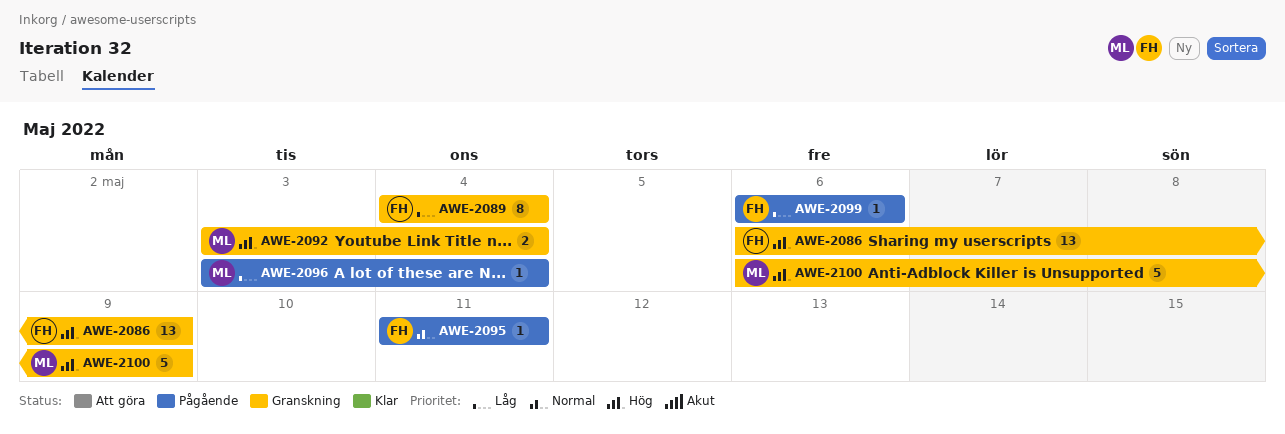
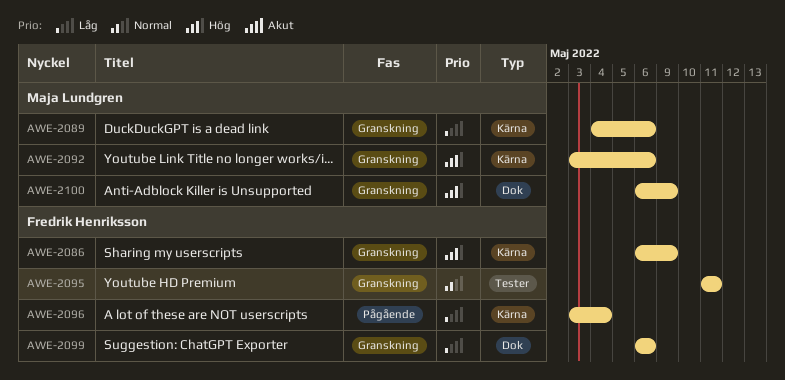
AWE-2089, owner: Fredrik Henriksson -> Maja Lundgren
AWE-2089, due: May 4 -> May 6
AWE-2092, due: May 4 -> May 6
AWE-2095, status: Pågående -> Granskning
AWE-2096, owner: Maja Lundgren -> Fredrik Henriksson
AWE-2099, status: Pågående -> Granskning

